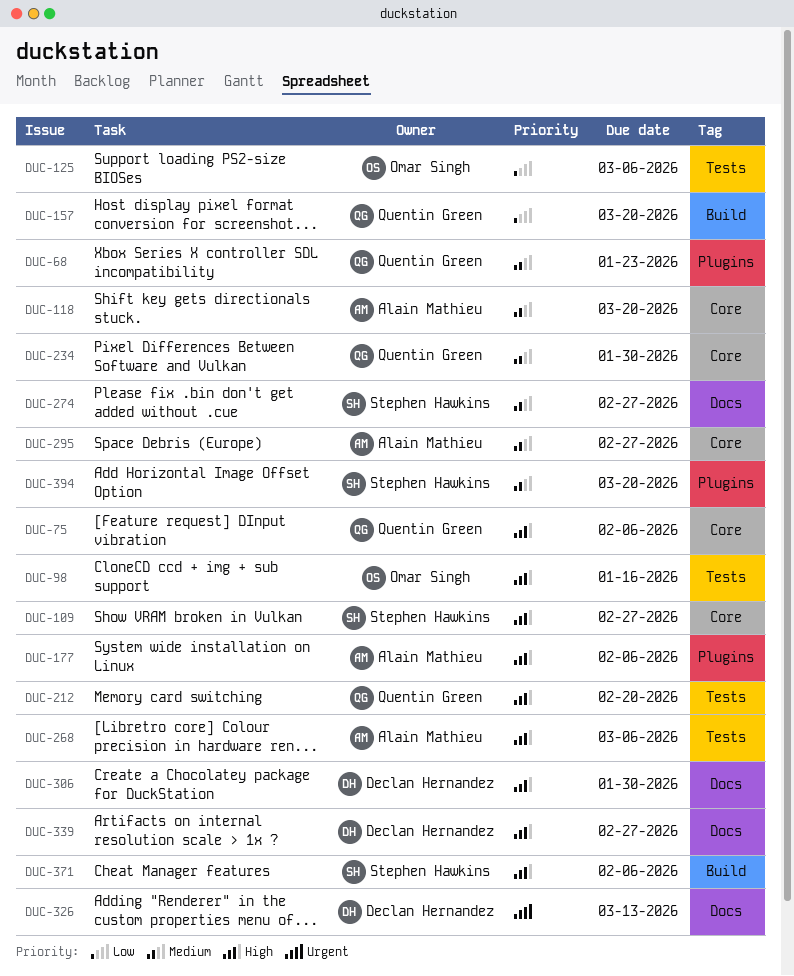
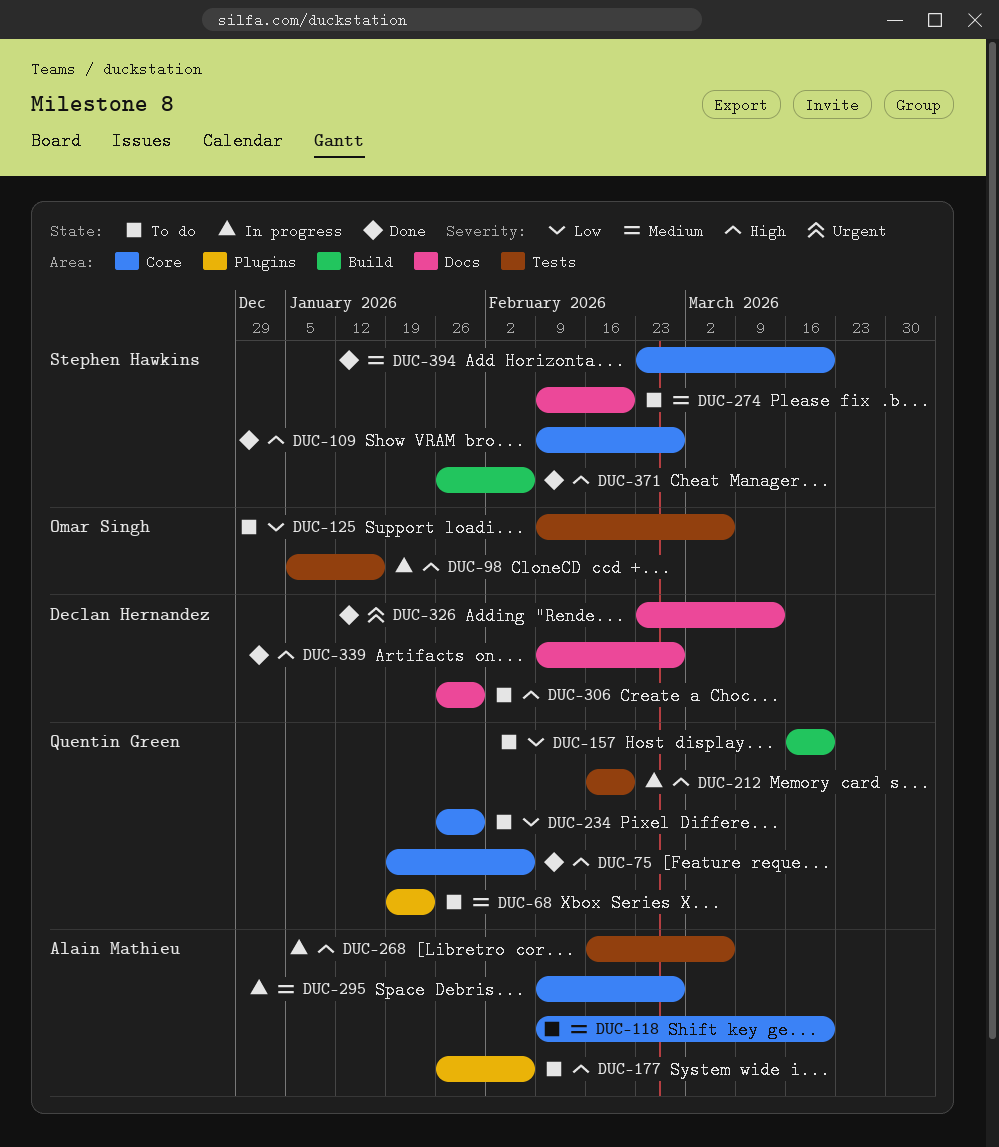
DUC-234, priority: Medium -> Low
DUC-274, due: Feb 27 -> Feb 20
DUC-394, label: Plugins -> Core

